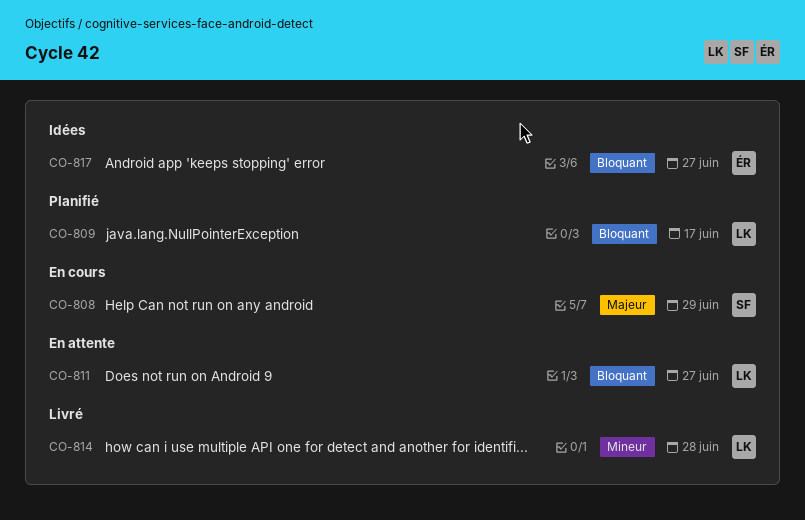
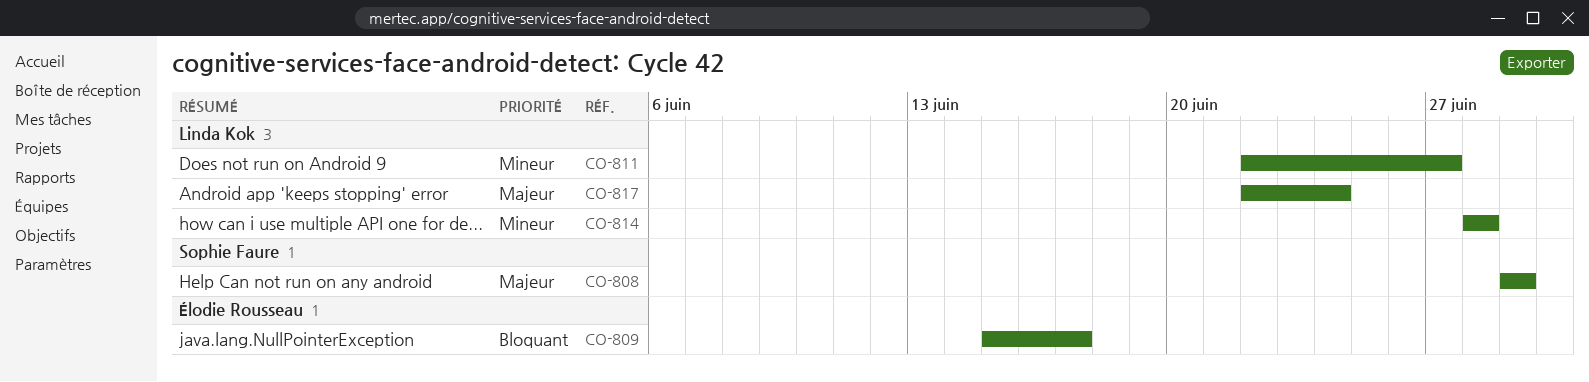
CO-809, owner: Linda Kok -> Élodie Rousseau
CO-811, priority: Bloquant -> Mineur
CO-817, owner: Élodie Rousseau -> Linda Kok
CO-817, priority: Bloquant -> Majeur
CO-817, due: Jun 27 -> Jun 24

